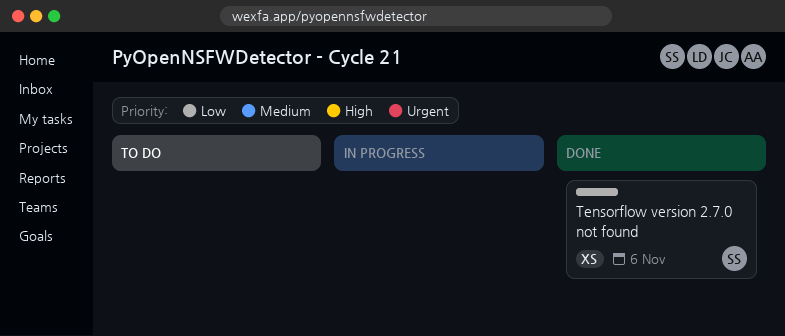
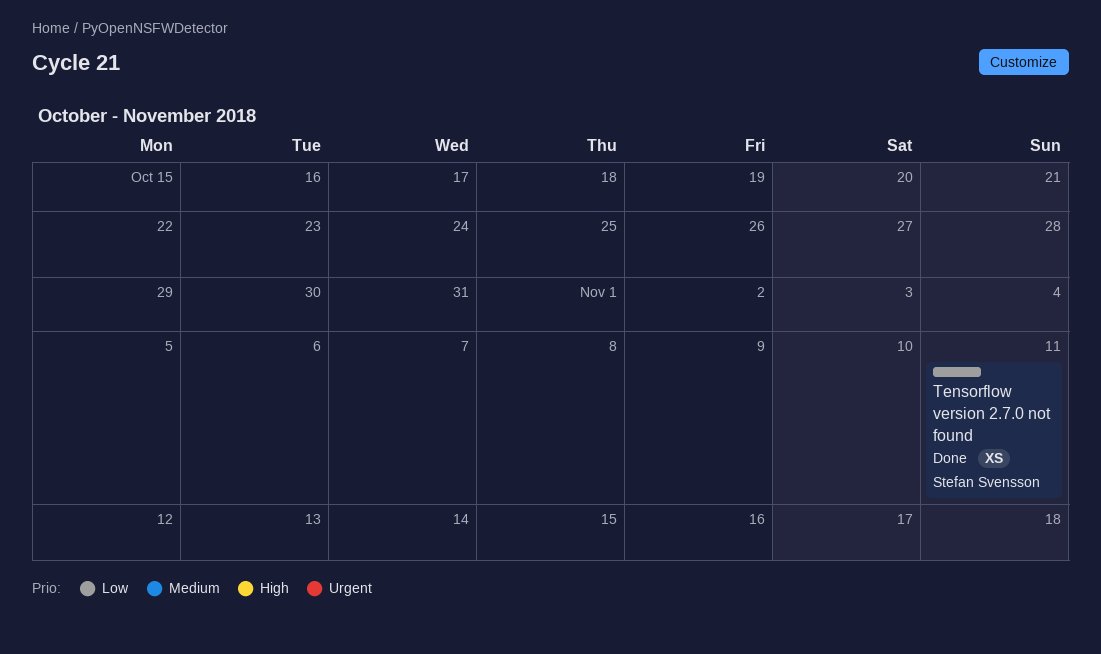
Tensorflow version 2.7.0 not found, due: Nov 6 -> Nov 11

